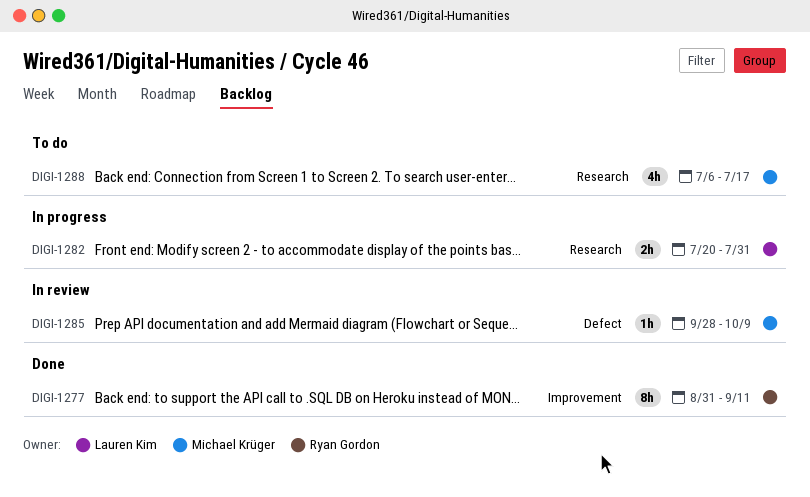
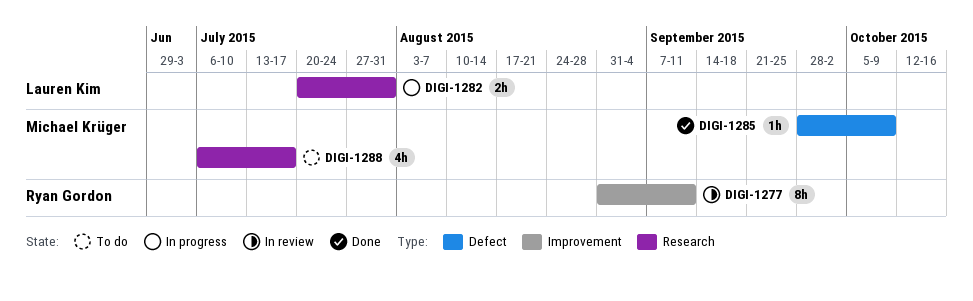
DIGI-1277, status: Done -> In review
DIGI-1285, status: In review -> Done

